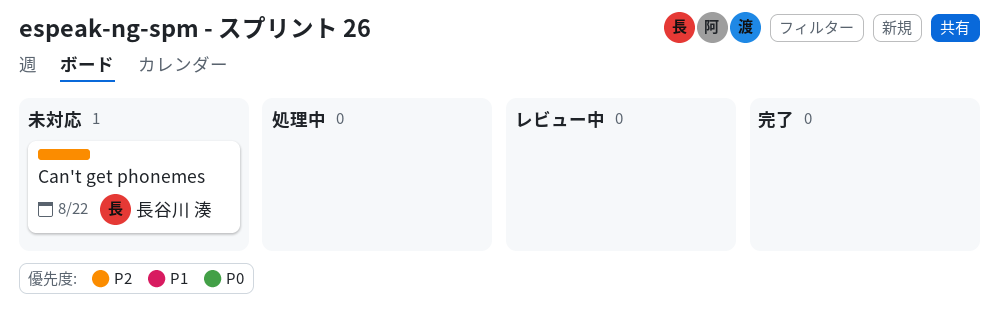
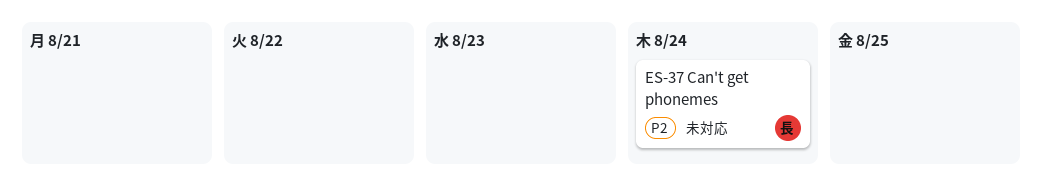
Can't get phonemes, due: Aug 22 -> Aug 24

